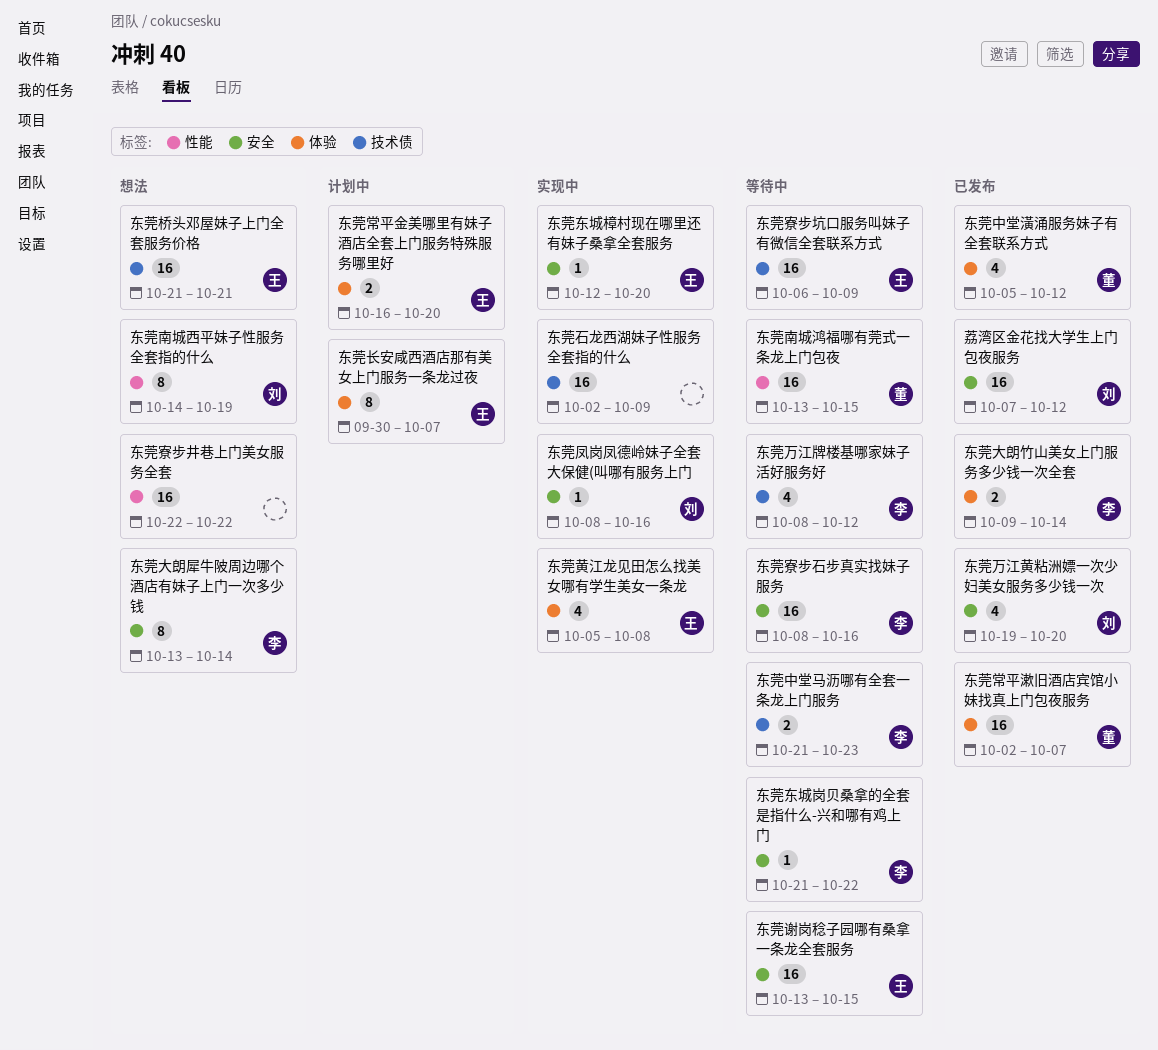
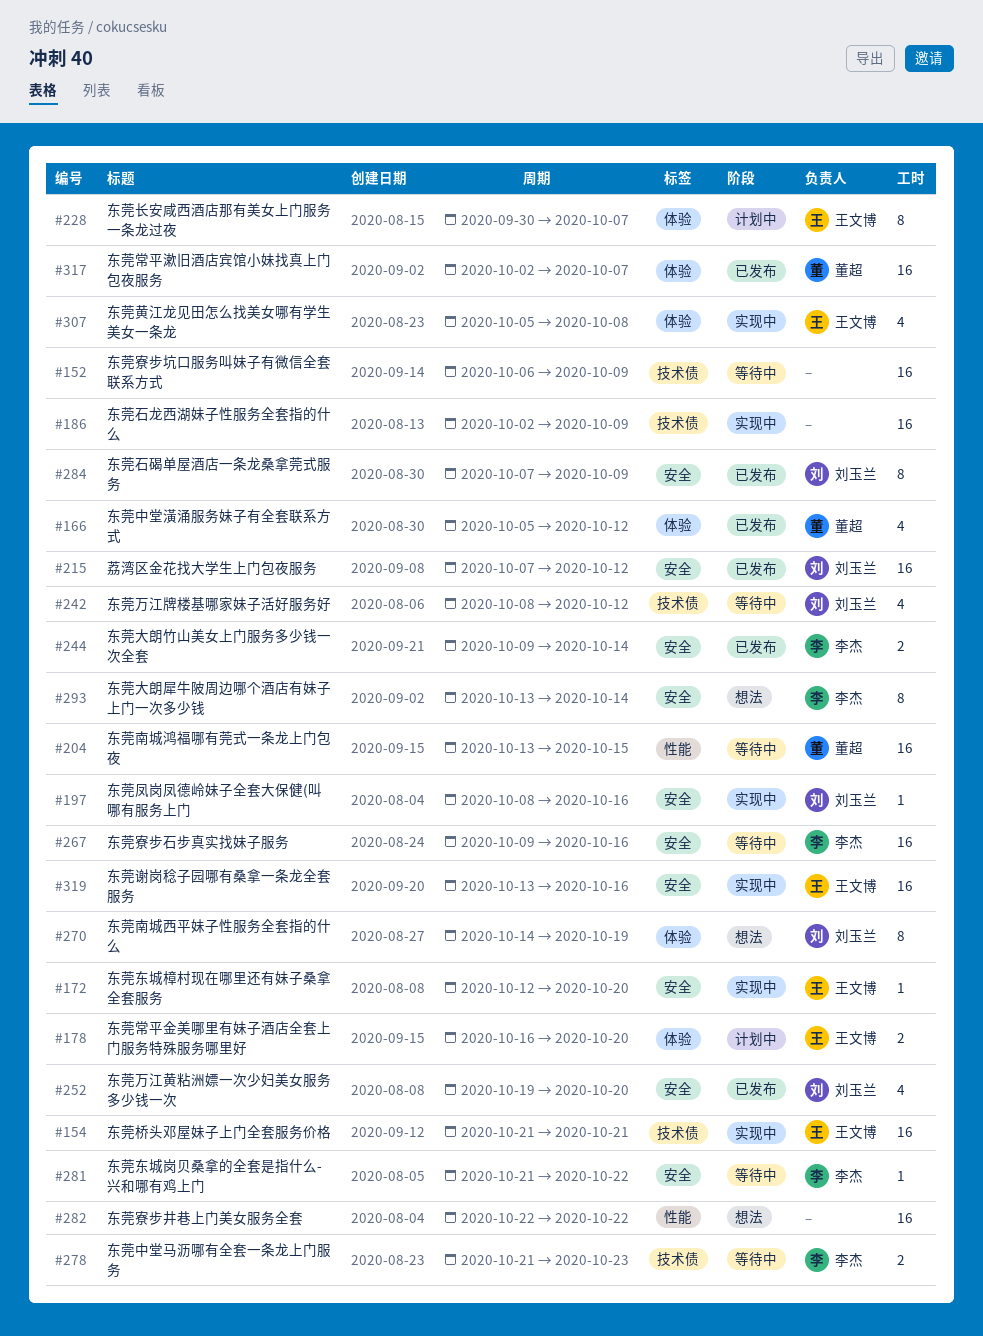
东莞万江牌楼基哪家妹子活好服务好, owner: 李杰 -> 刘玉兰
东莞南城西平妹子性服务全套指的什么, label: 性能 -> 体验
东莞大朗竹山美女上门服务多少钱一次全套, label: 体验 -> 安全
东莞寮步坑口服务叫妹子有微信全套联系方式, owner: 王文博 -> none
东莞寮步石步真实找妹子服务, start: Oct 8 -> Oct 9
东莞桥头邓屋妹子上门全套服务价格, status: 想法 -> 实现中
东莞石碣单屋酒店一条龙桑拿莞式服务: none -> present
东莞谢岗稔子园哪有桑拿一条龙全套服务, status: 等待中 -> 实现中
东莞谢岗稔子园哪有桑拿一条龙全套服务, due: Oct 15 -> Oct 16

